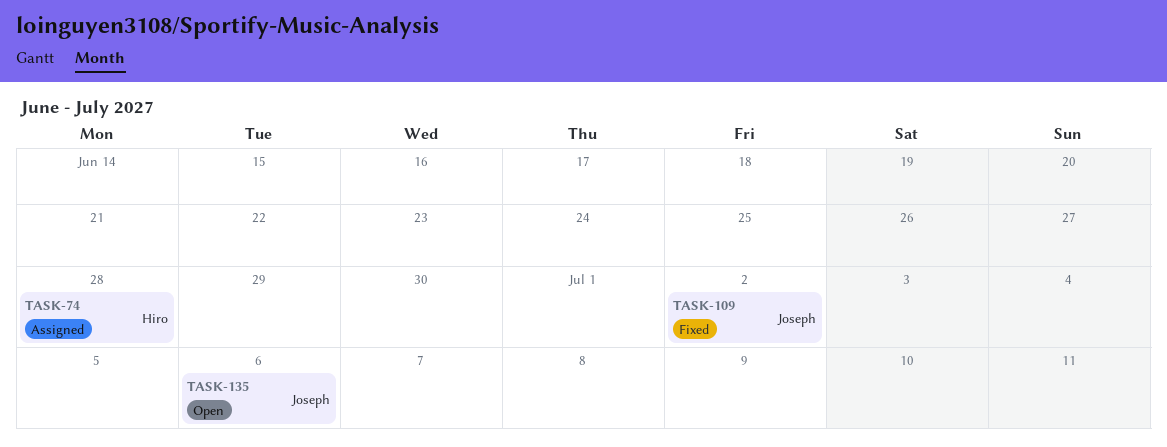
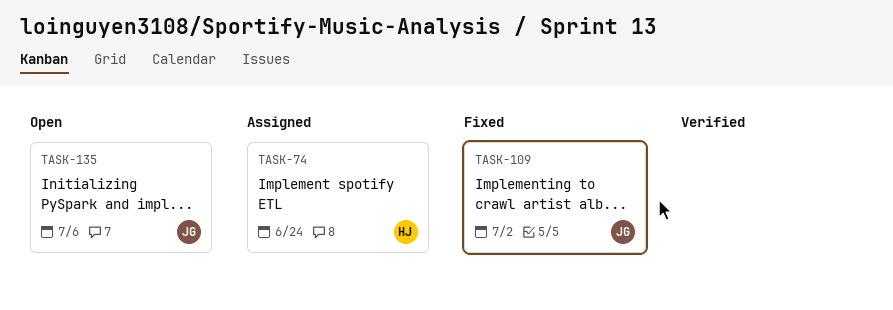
TASK-74, due: Jun 28 -> Jun 24

